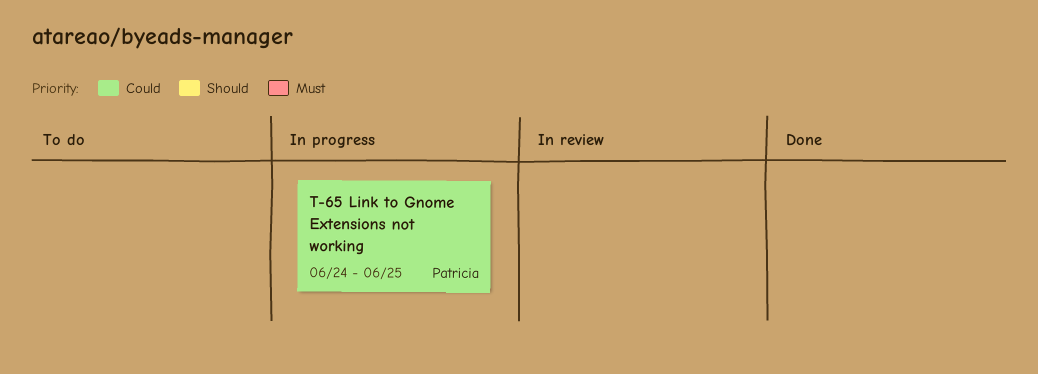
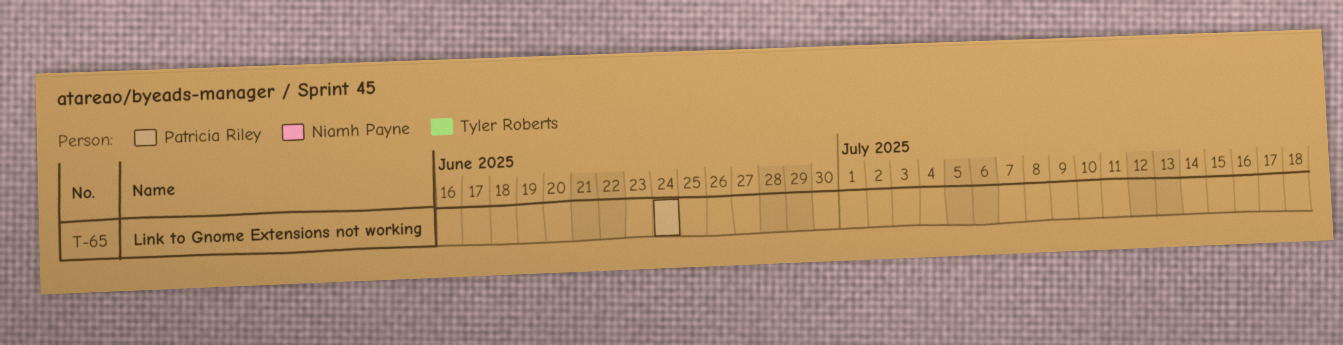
T-65, due: Jun 25 -> Jun 24

